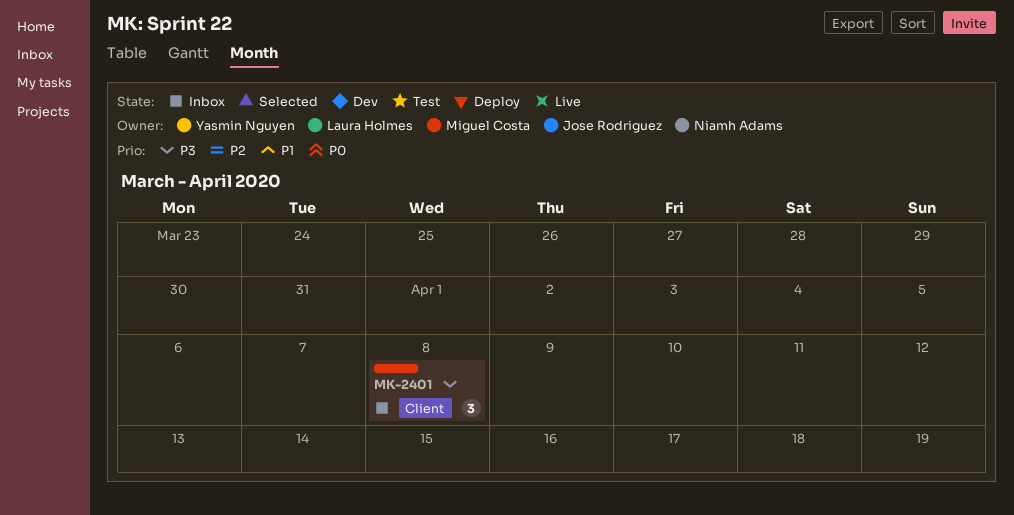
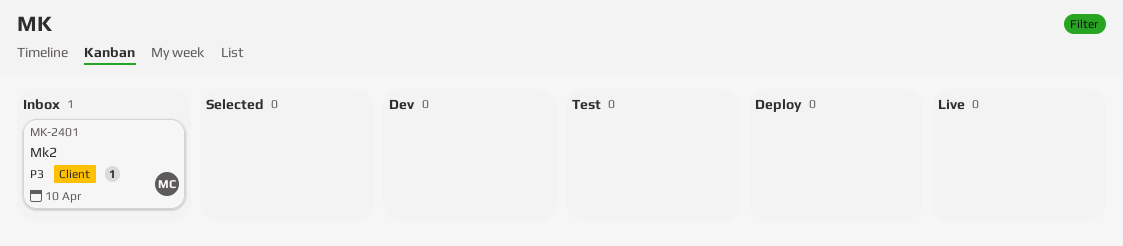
MK-2401, estimate: 3 -> 1
MK-2401, due: Apr 8 -> Apr 10

